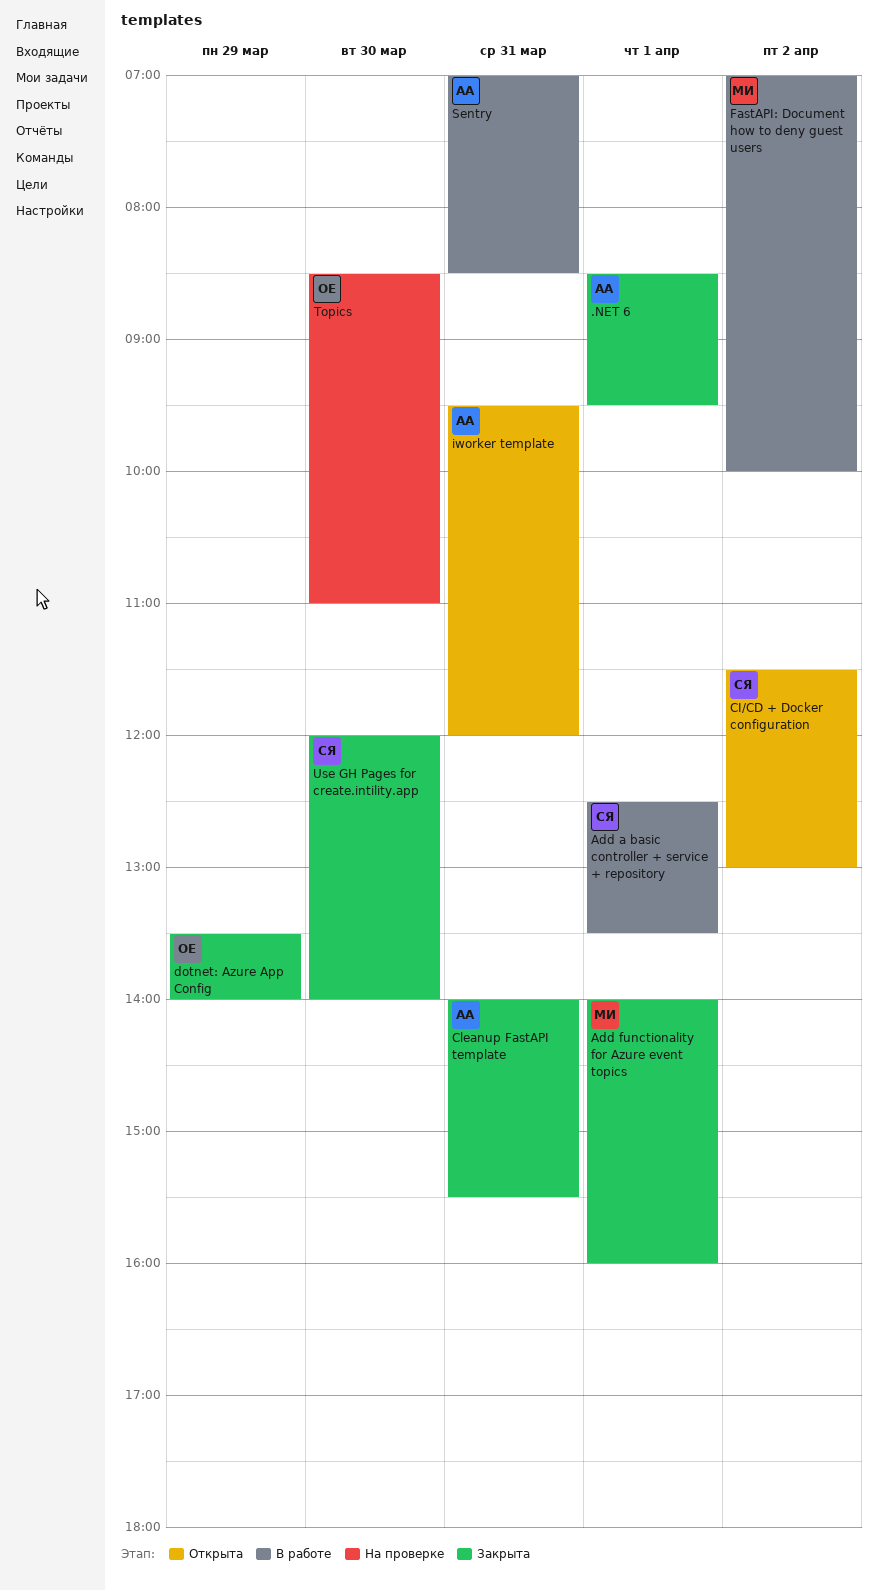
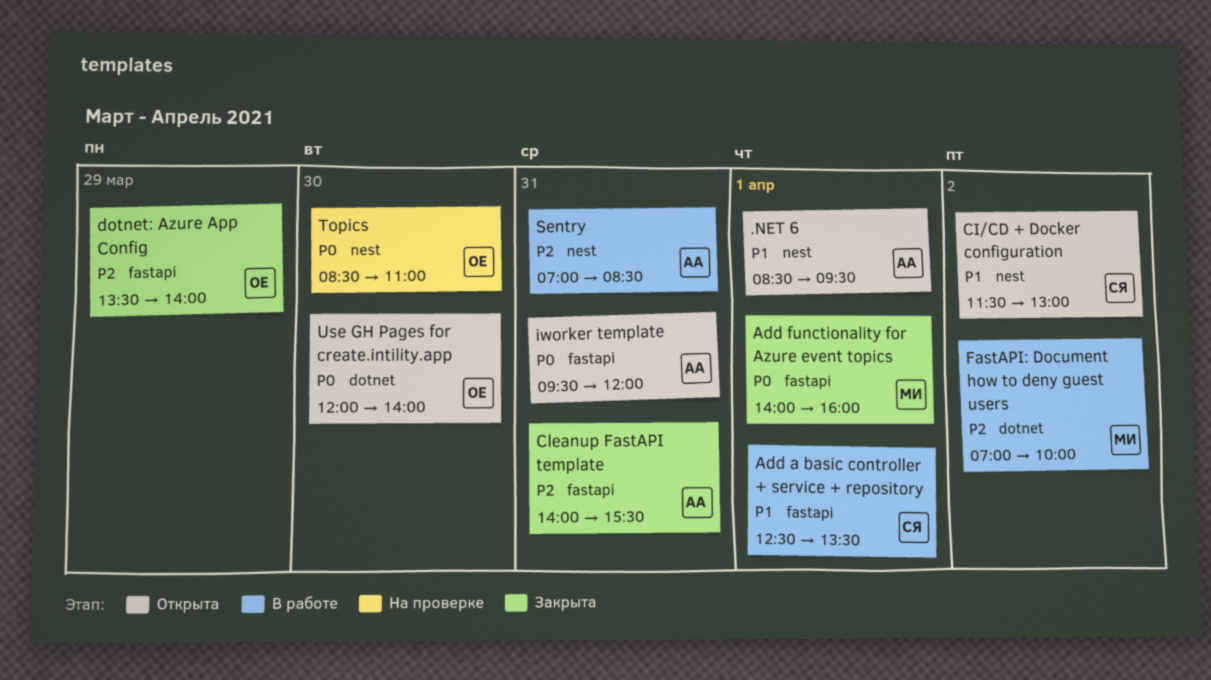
.NET 6, status: Закрыта -> Открыта
Use GH Pages for create.intility.app, status: Закрыта -> Открыта
Use GH Pages for create.intility.app, owner: СЯ -> ОЕ

